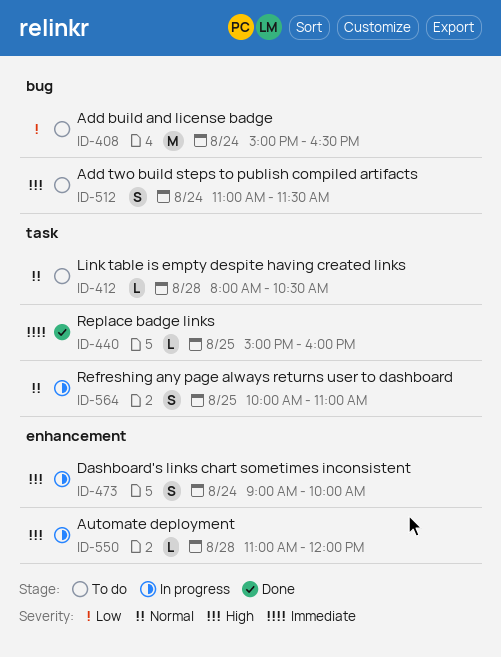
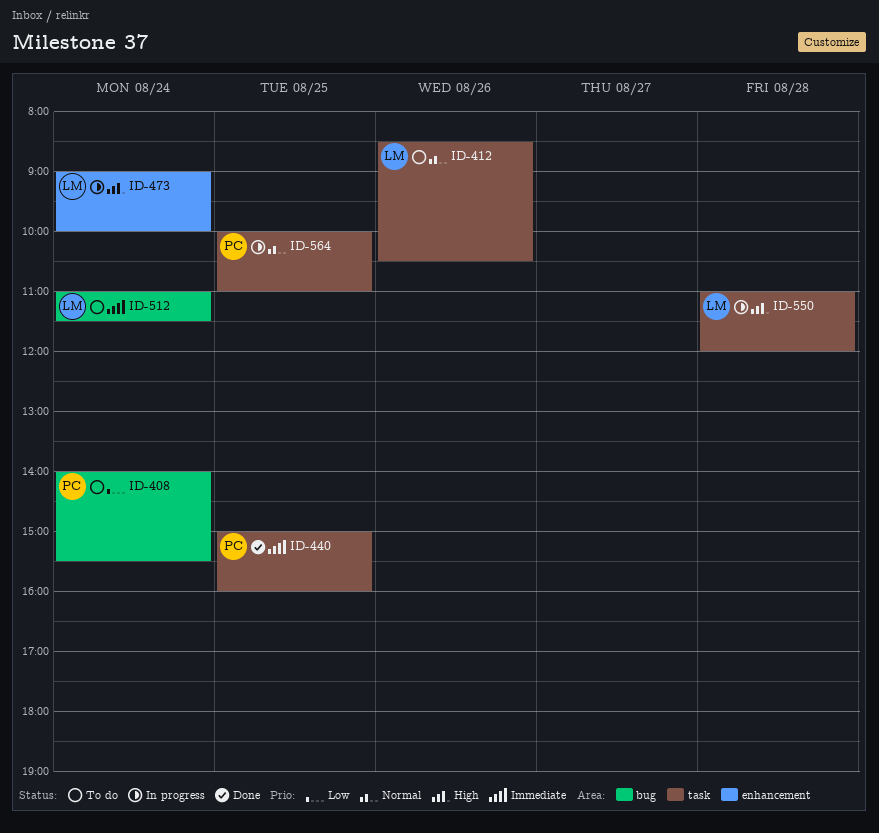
ID-408, begins: 15:00 -> 14:00
ID-408, ends: 16:30 -> 15:30
ID-412, day: Aug 28 -> Aug 26
ID-412, begins: 08:00 -> 08:30
ID-512, priority: High -> Immediate
ID-550, label: enhancement -> task

